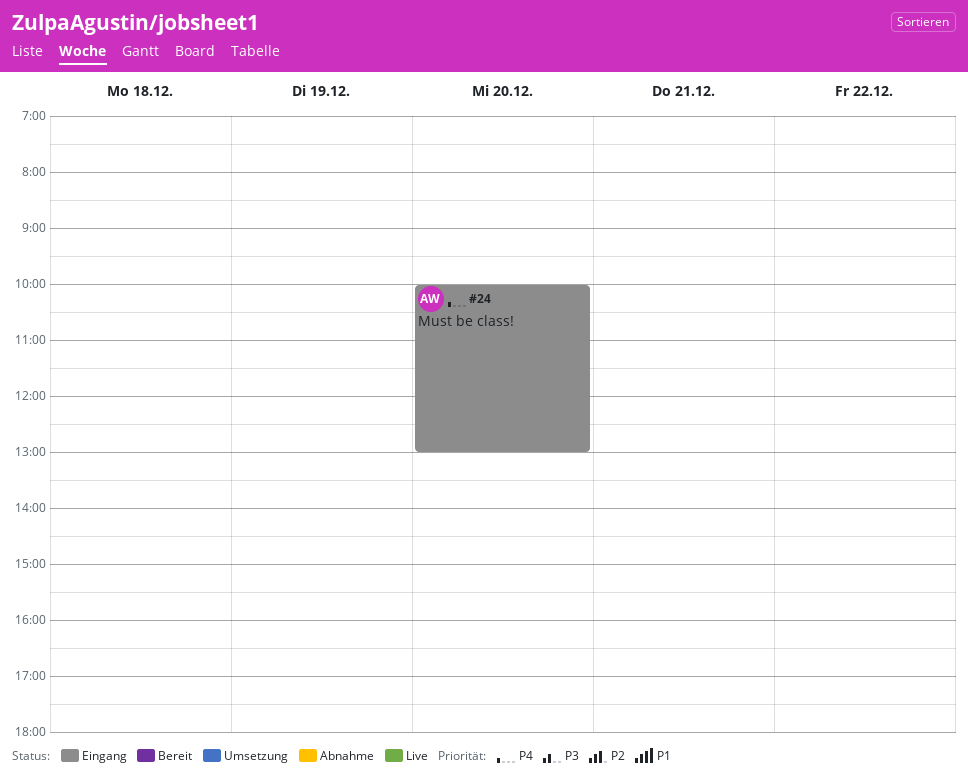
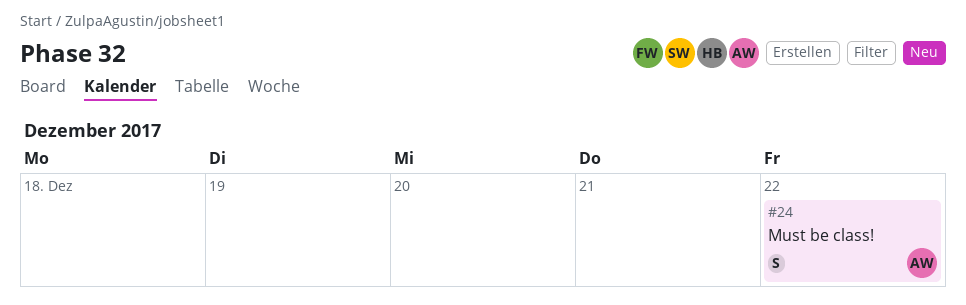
#24, day: Dec 20 -> Dec 22

